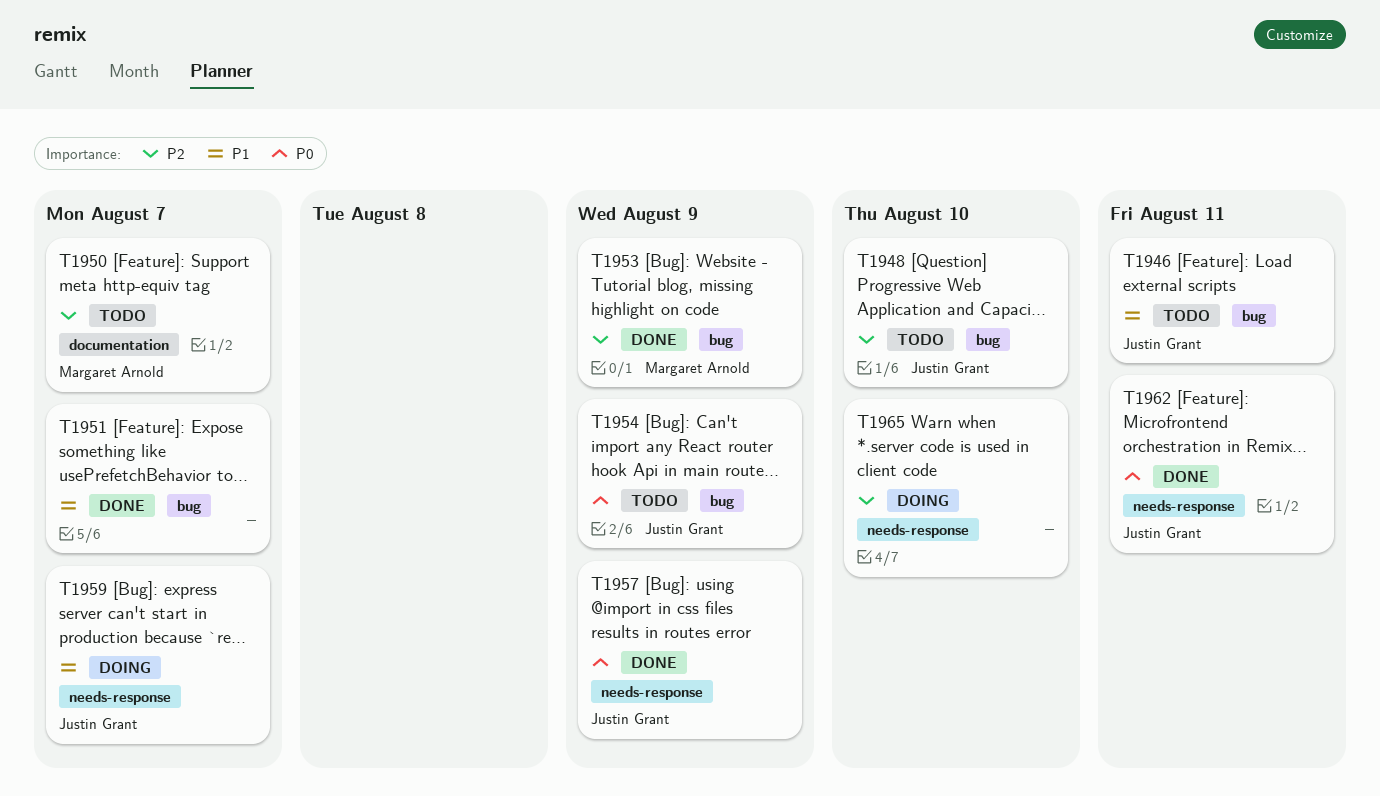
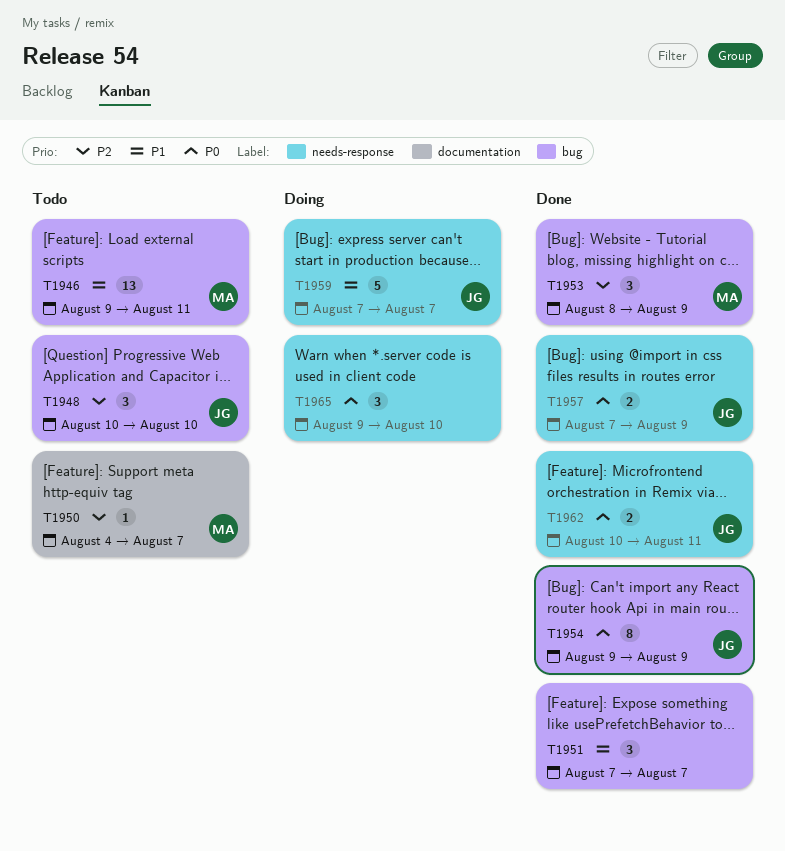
T1946, owner: Justin Grant -> Margaret Arnold
T1954, status: Todo -> Done
T1965, priority: P2 -> P0

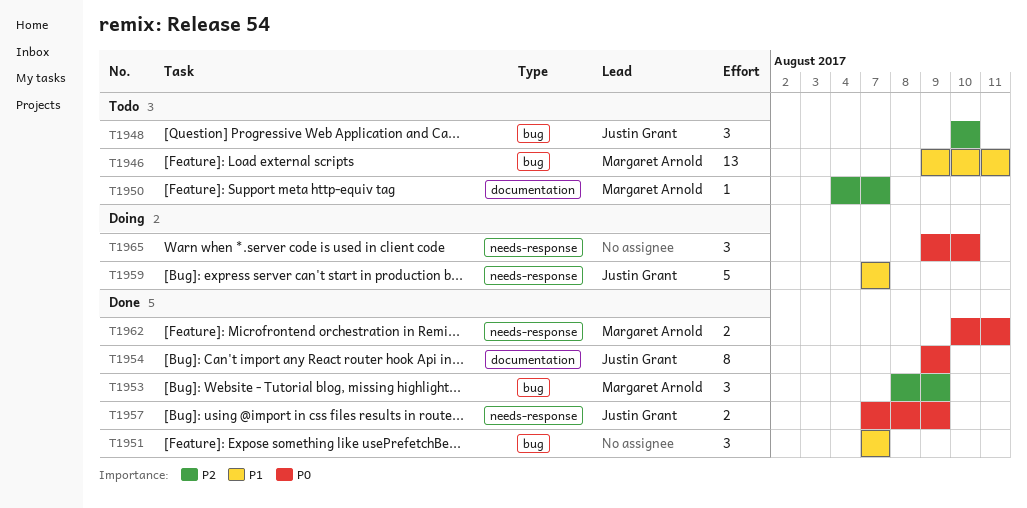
T1954, label: bug -> documentation
T1962, owner: Justin Grant -> Margaret Arnold

